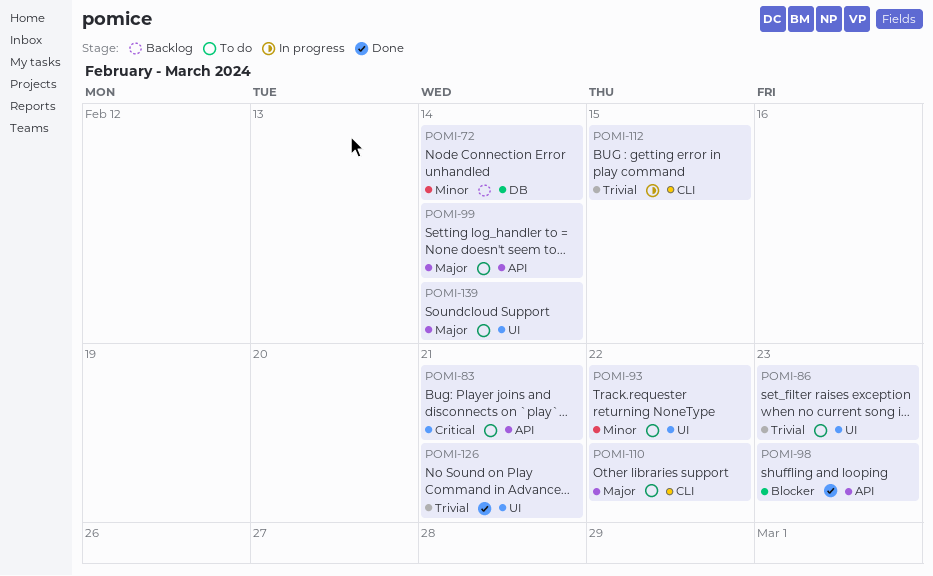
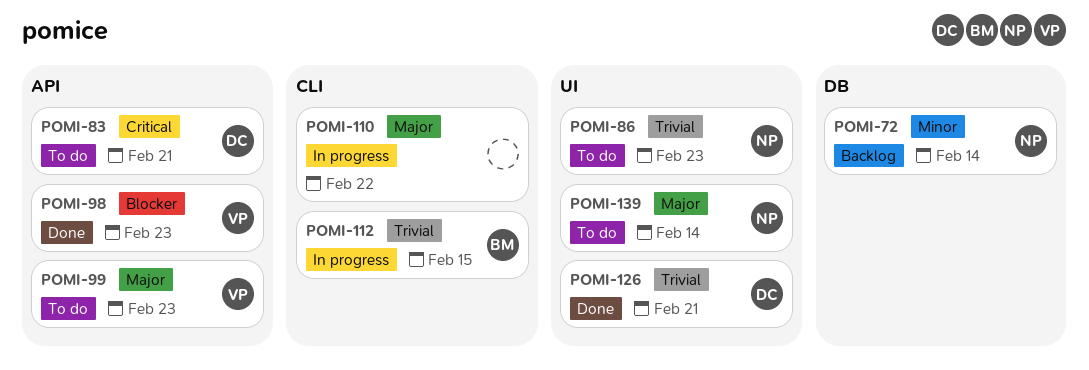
POMI-93: present -> none
POMI-99, due: Feb 14 -> Feb 23
POMI-110, status: To do -> In progress

